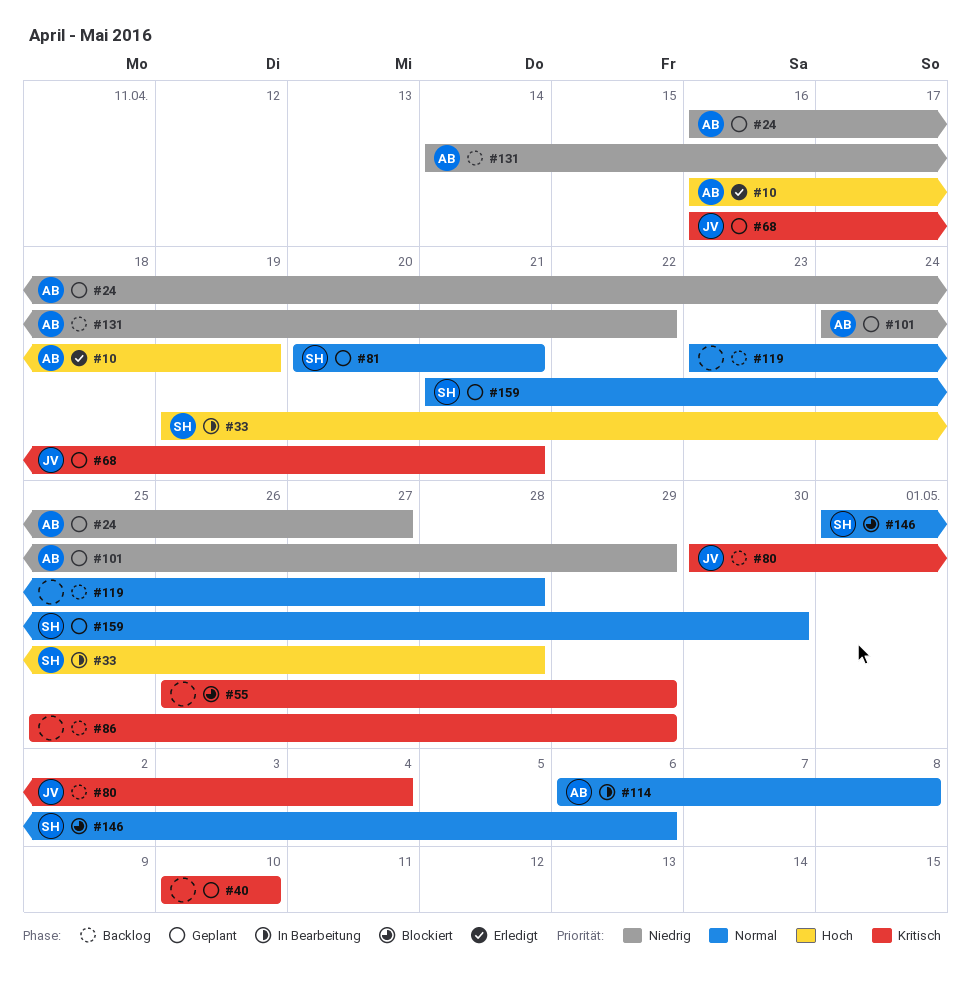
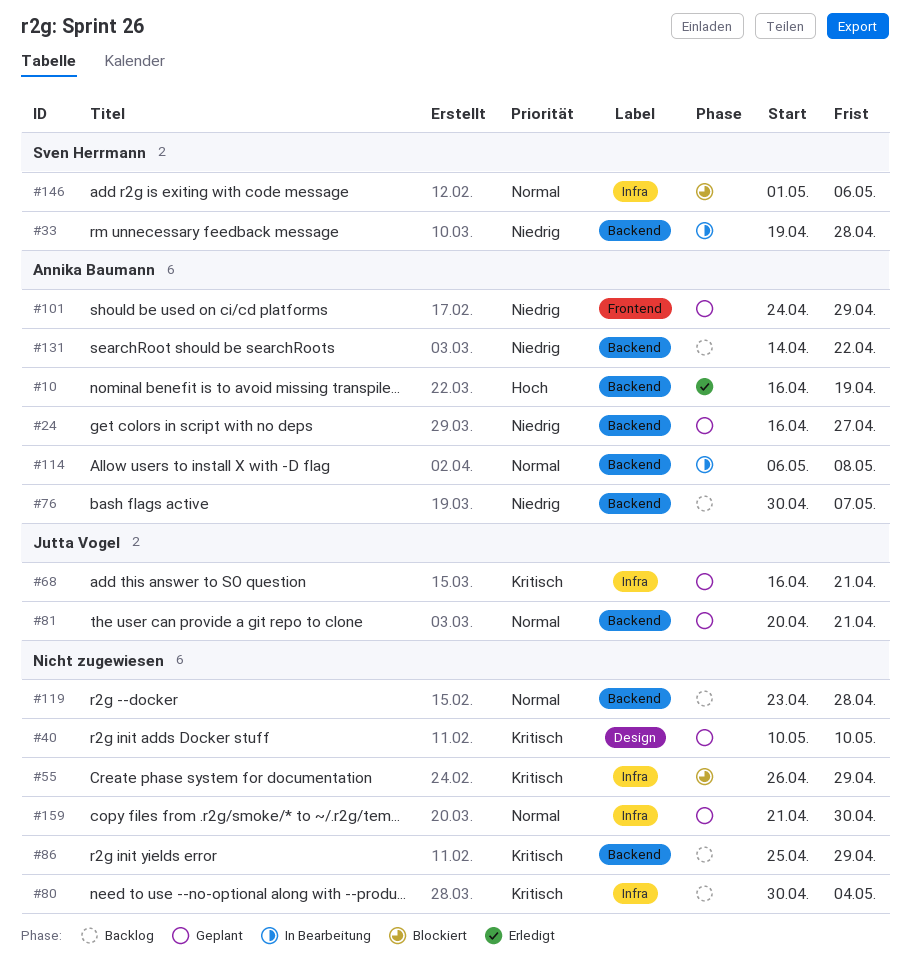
#33, priority: Hoch -> Niedrig
#76: none -> present
#80, owner: Jutta Vogel -> none
#81, owner: Sven Herrmann -> Jutta Vogel
#159, owner: Sven Herrmann -> none

